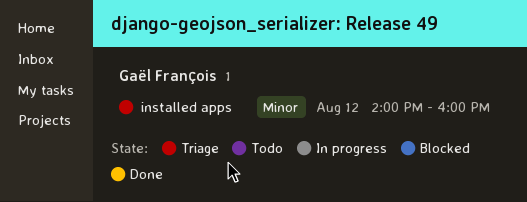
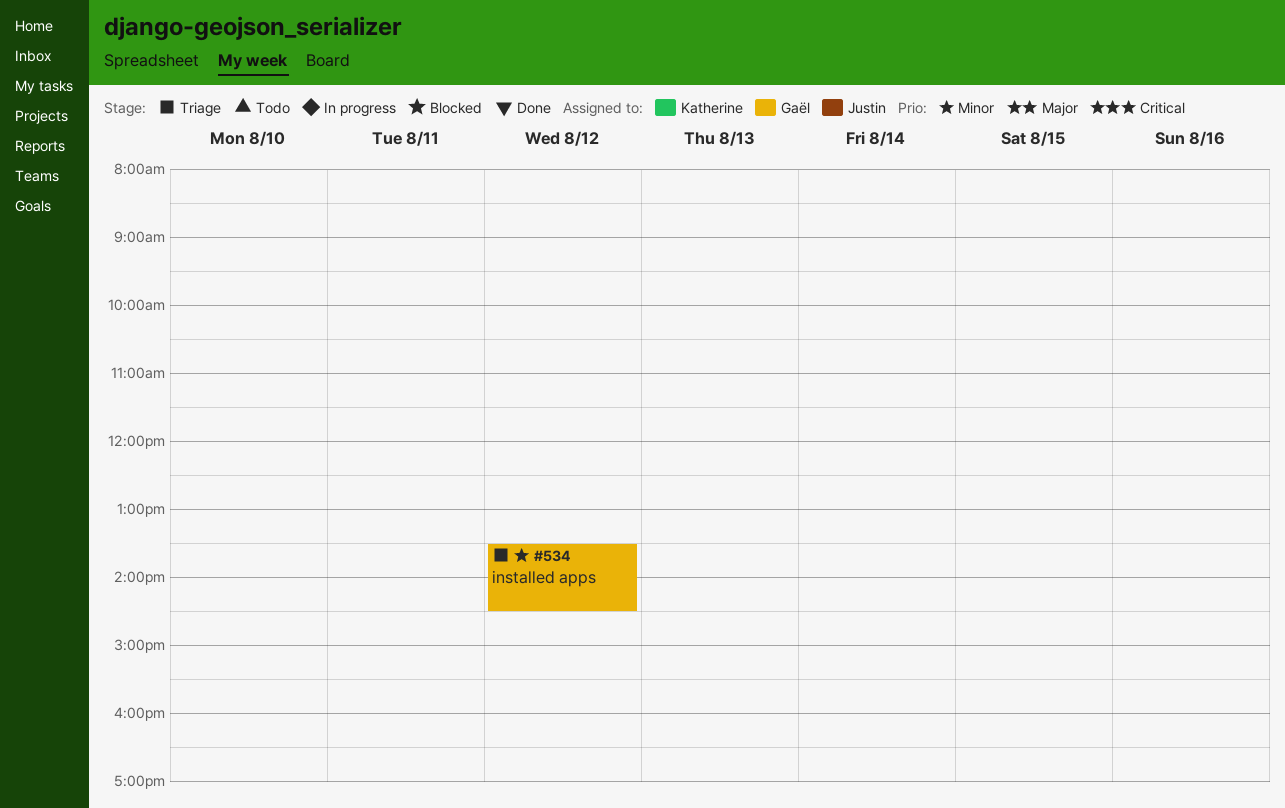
installed apps, begins: 14:00 -> 13:30
installed apps, ends: 16:00 -> 14:30

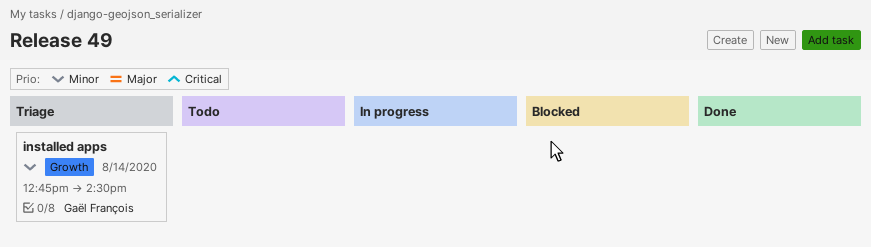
installed apps, day: Aug 12 -> Aug 14
installed apps, begins: 13:30 -> 12:45

